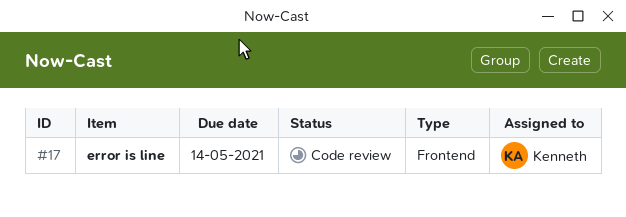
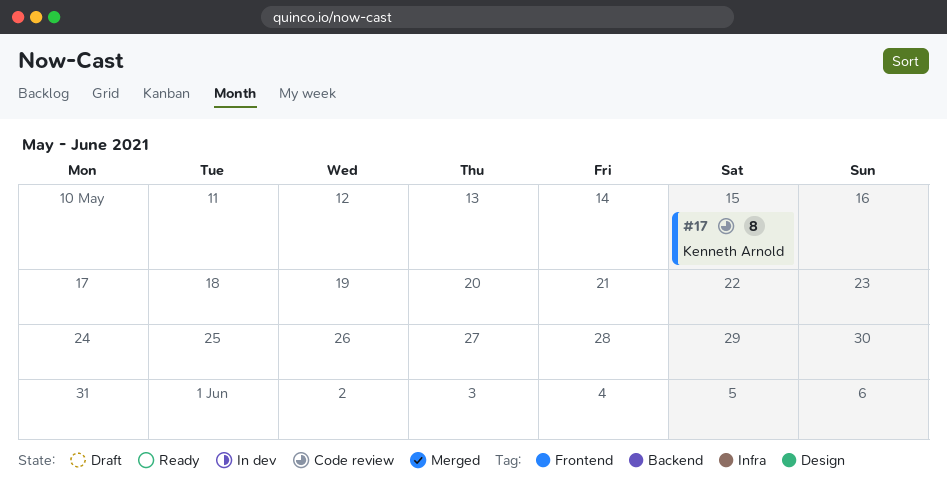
#17, due: May 14 -> May 15

